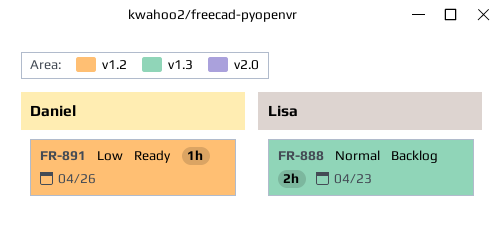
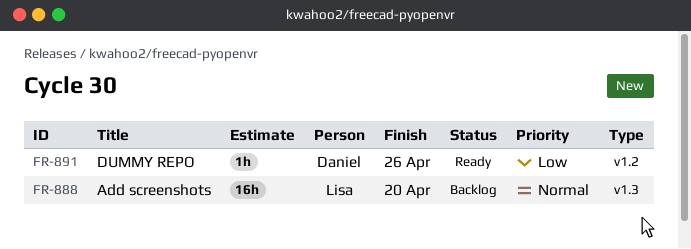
FR-888, estimate: 2h -> 16h
FR-888, due: Apr 23 -> Apr 20

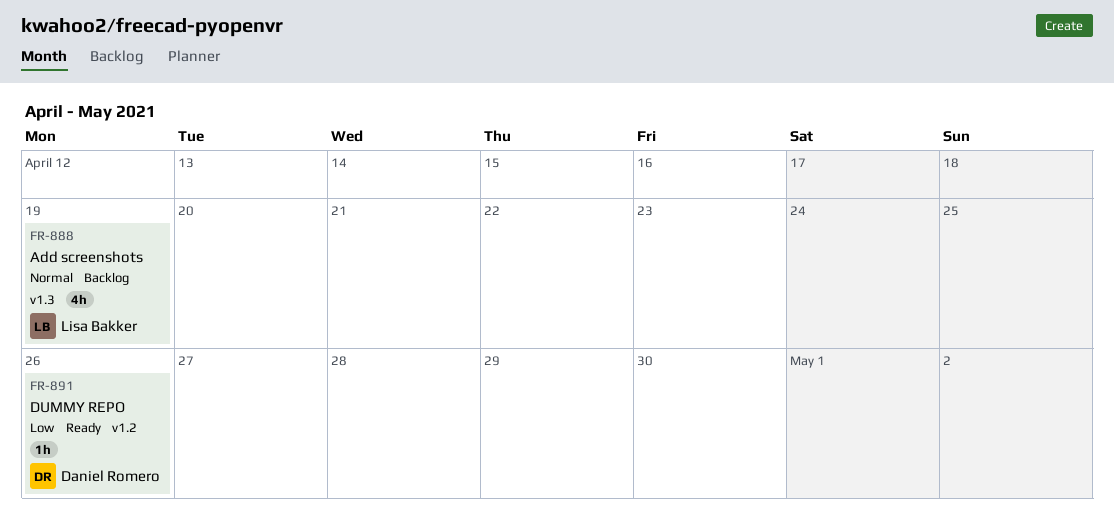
FR-888, estimate: 16h -> 4h
FR-888, due: Apr 20 -> Apr 19

